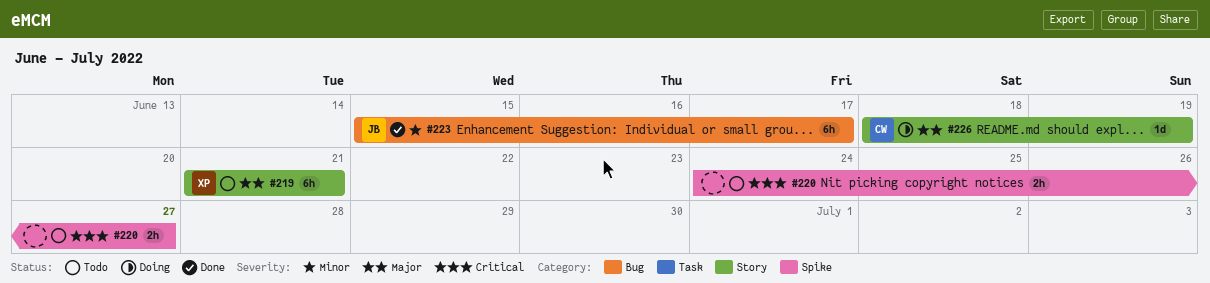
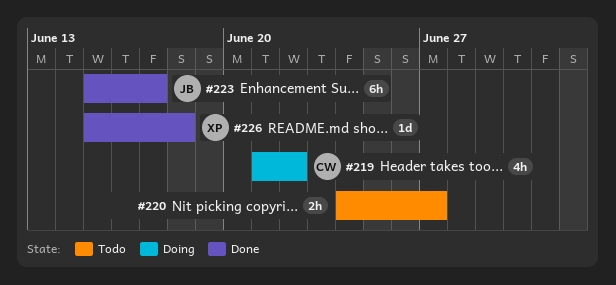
#219, status: Todo -> Doing
#219, owner: XP -> CW
#219, estimate: 6h -> 4h
#219, due: Jun 21 -> Jun 22
#226, status: Doing -> Done
#226, owner: CW -> XP
#226, start: Jun 18 -> Jun 15
#226, due: Jun 19 -> Jun 18

